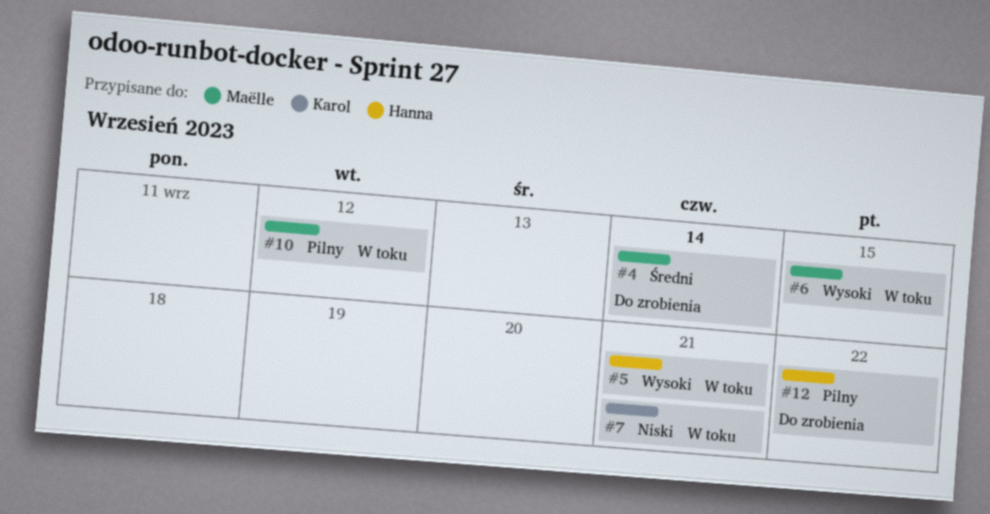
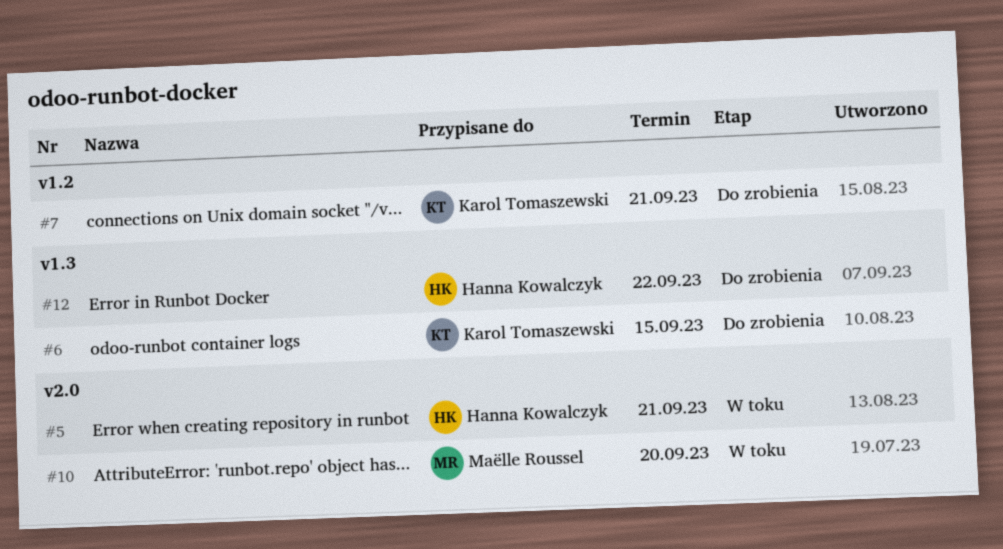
#4: present -> none
#6, status: W toku -> Do zrobienia
#6, owner: Maëlle Roussel -> Karol Tomaszewski
#7, status: W toku -> Do zrobienia
#10, due: Sep 12 -> Sep 20

